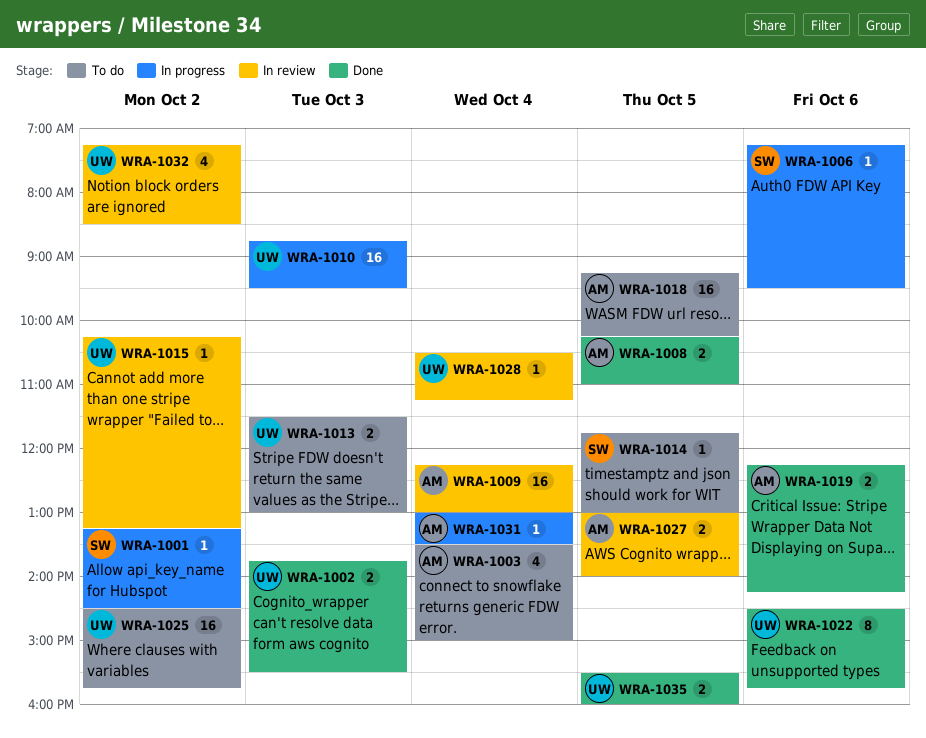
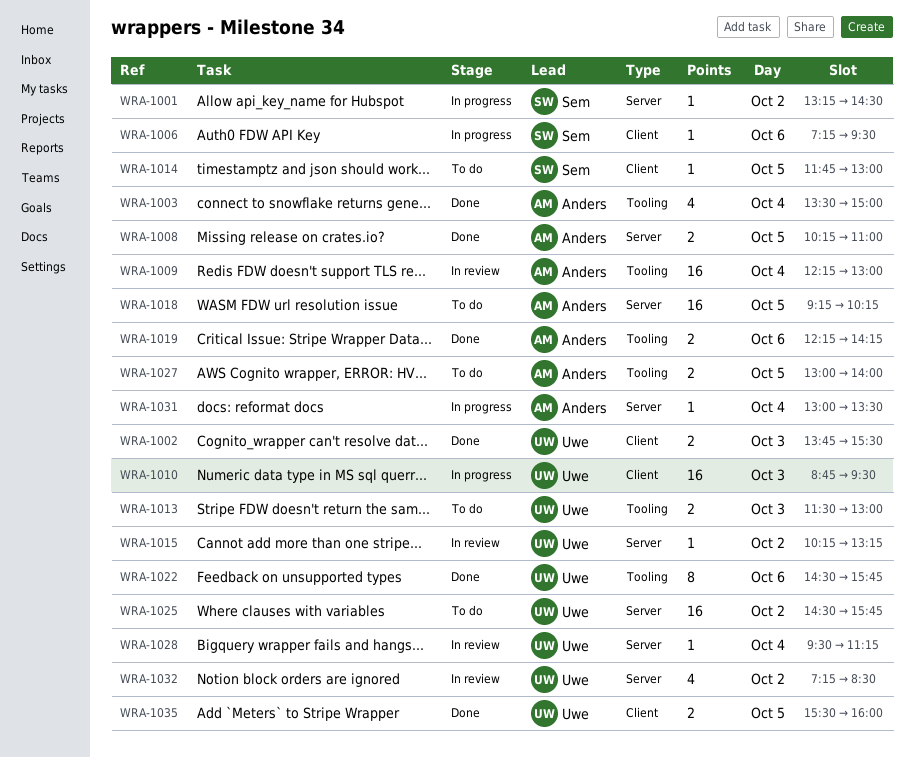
WRA-1003, status: To do -> Done
WRA-1027, status: In review -> To do
WRA-1028, begins: 10:30 -> 09:30

